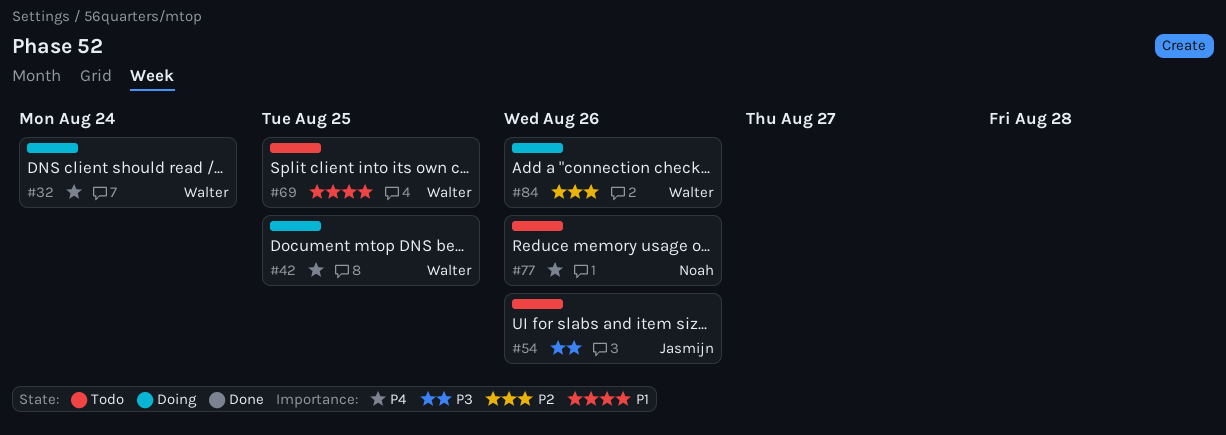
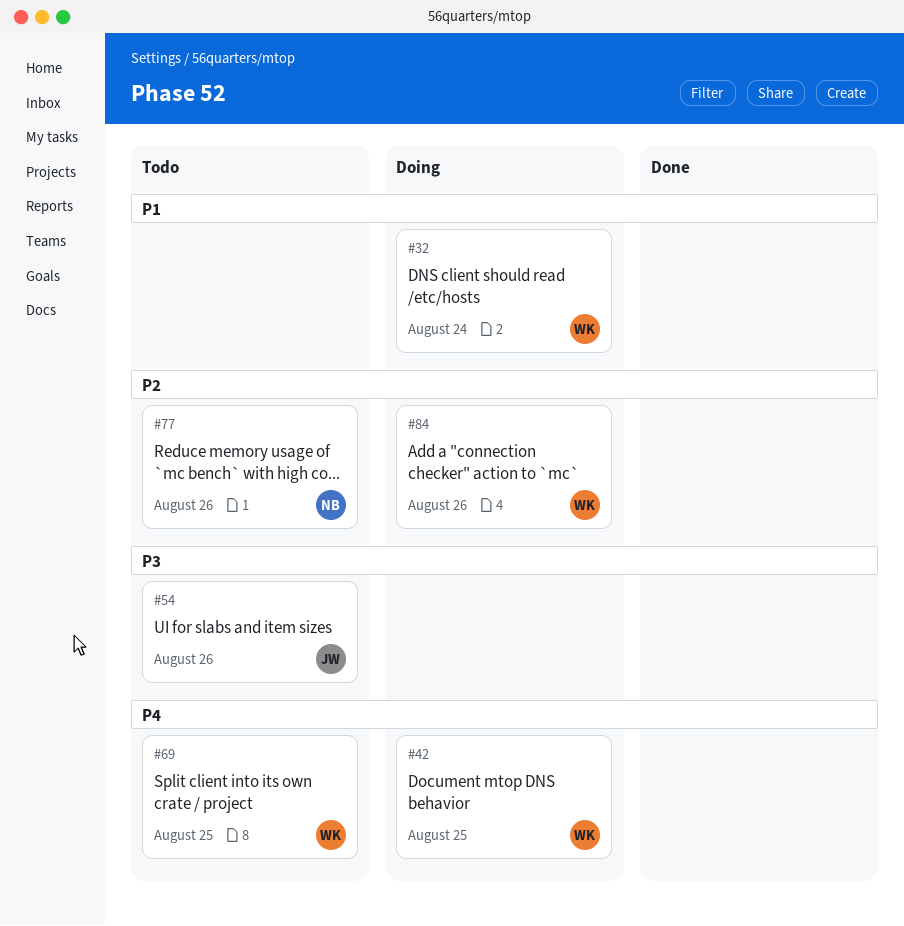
#32, priority: P4 -> P1
#69, priority: P1 -> P4
#77, priority: P4 -> P2

